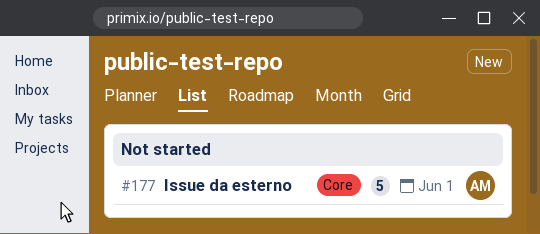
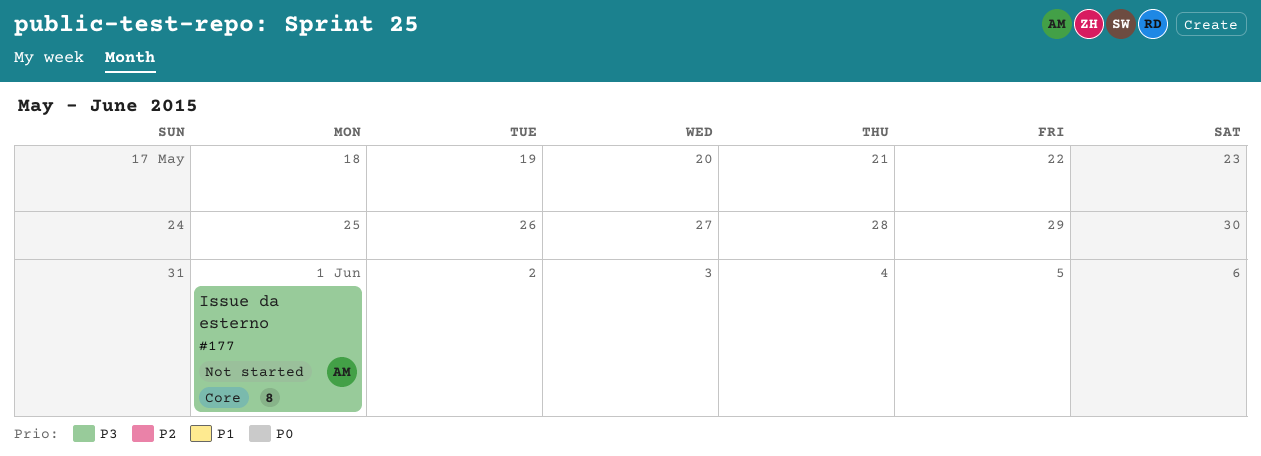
#177, estimate: 5 -> 8

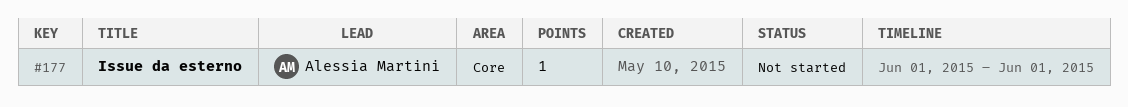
#177, estimate: 8 -> 1

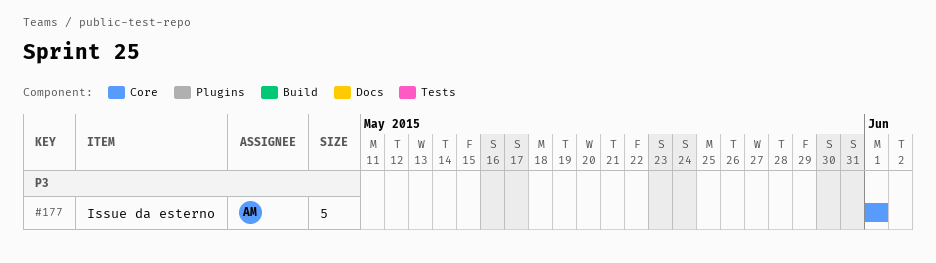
#177, estimate: 1 -> 5

